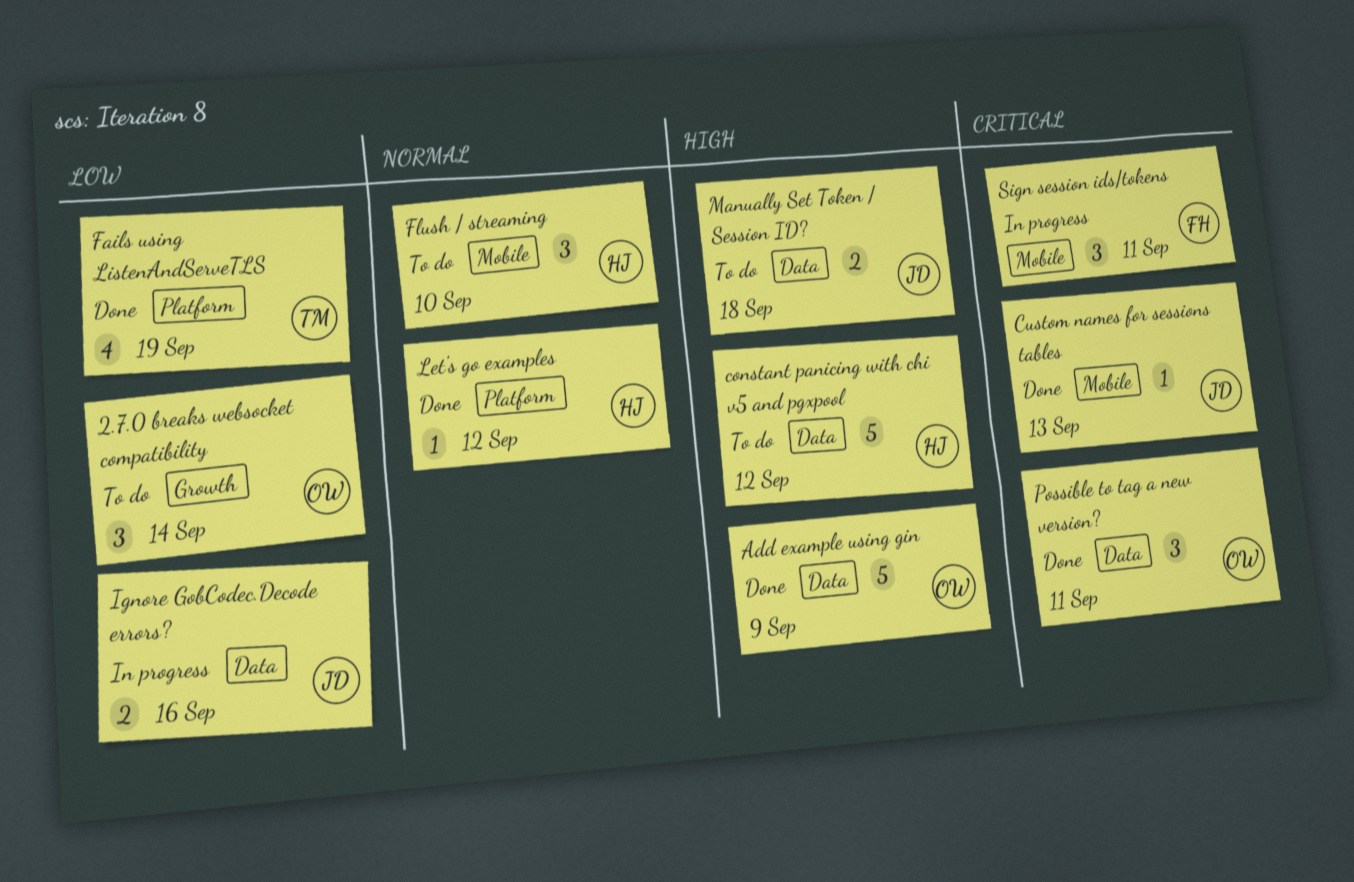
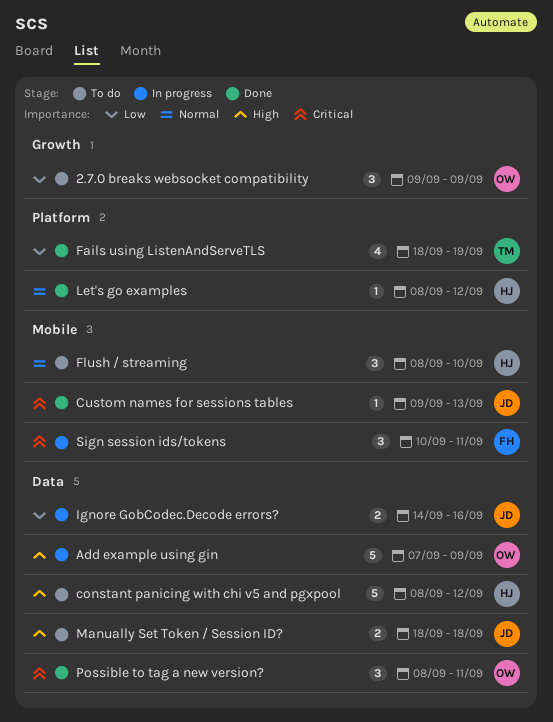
2.7.0 breaks websocket compatibility, due: Sep 14 -> Sep 9
Add example using gin, status: Done -> In progress

